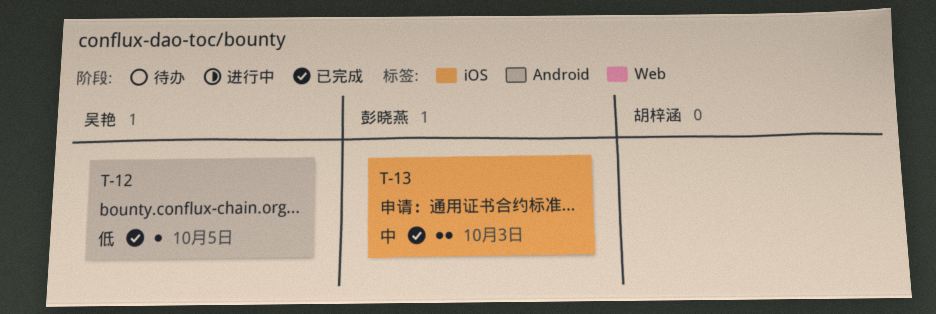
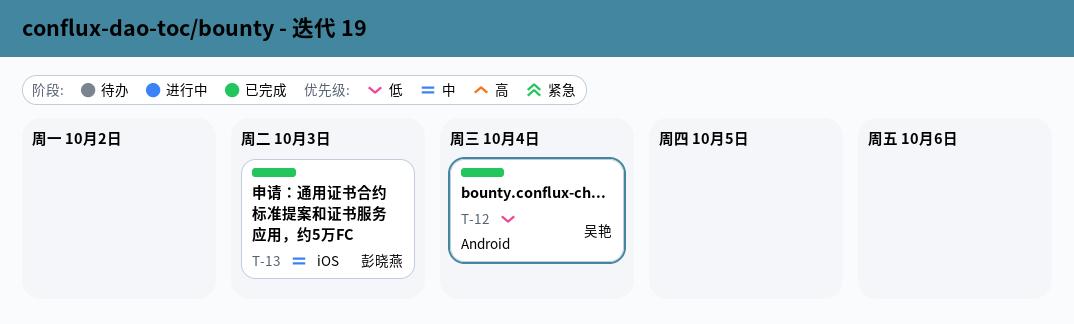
T-12, due: Oct 5 -> Oct 4

